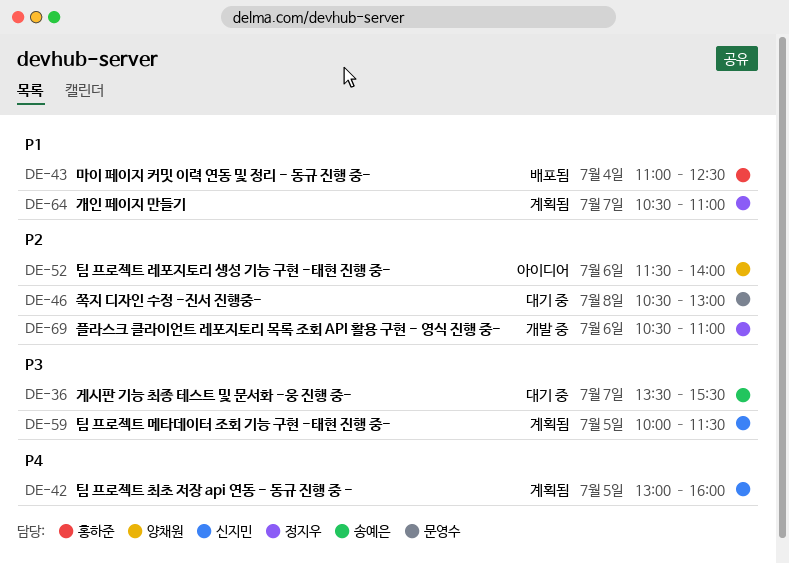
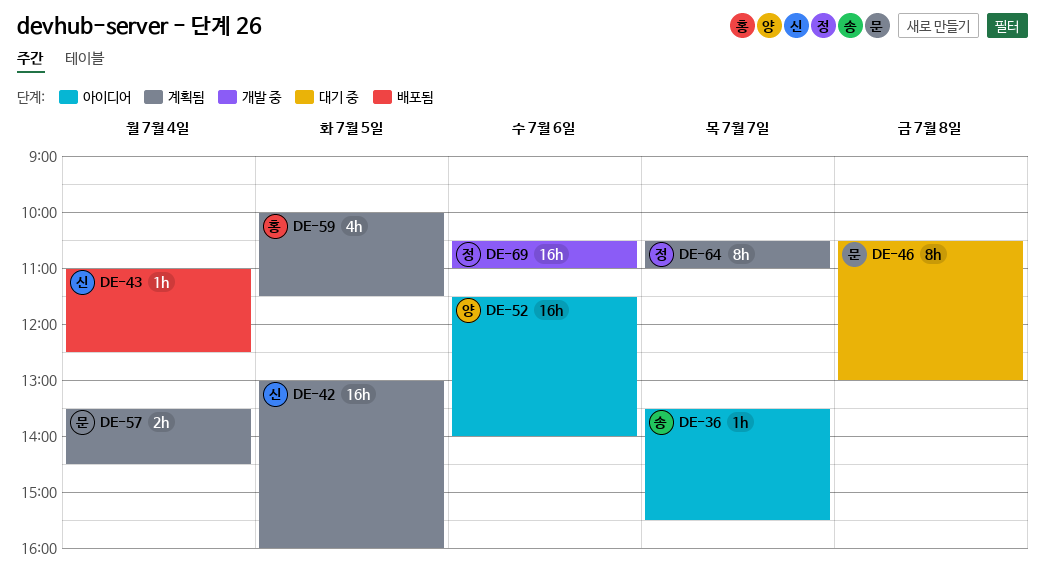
DE-36, status: 대기 중 -> 아이디어
DE-43, owner: 홍하준 -> 신지민
DE-57: none -> present
DE-59, owner: 신지민 -> 홍하준

